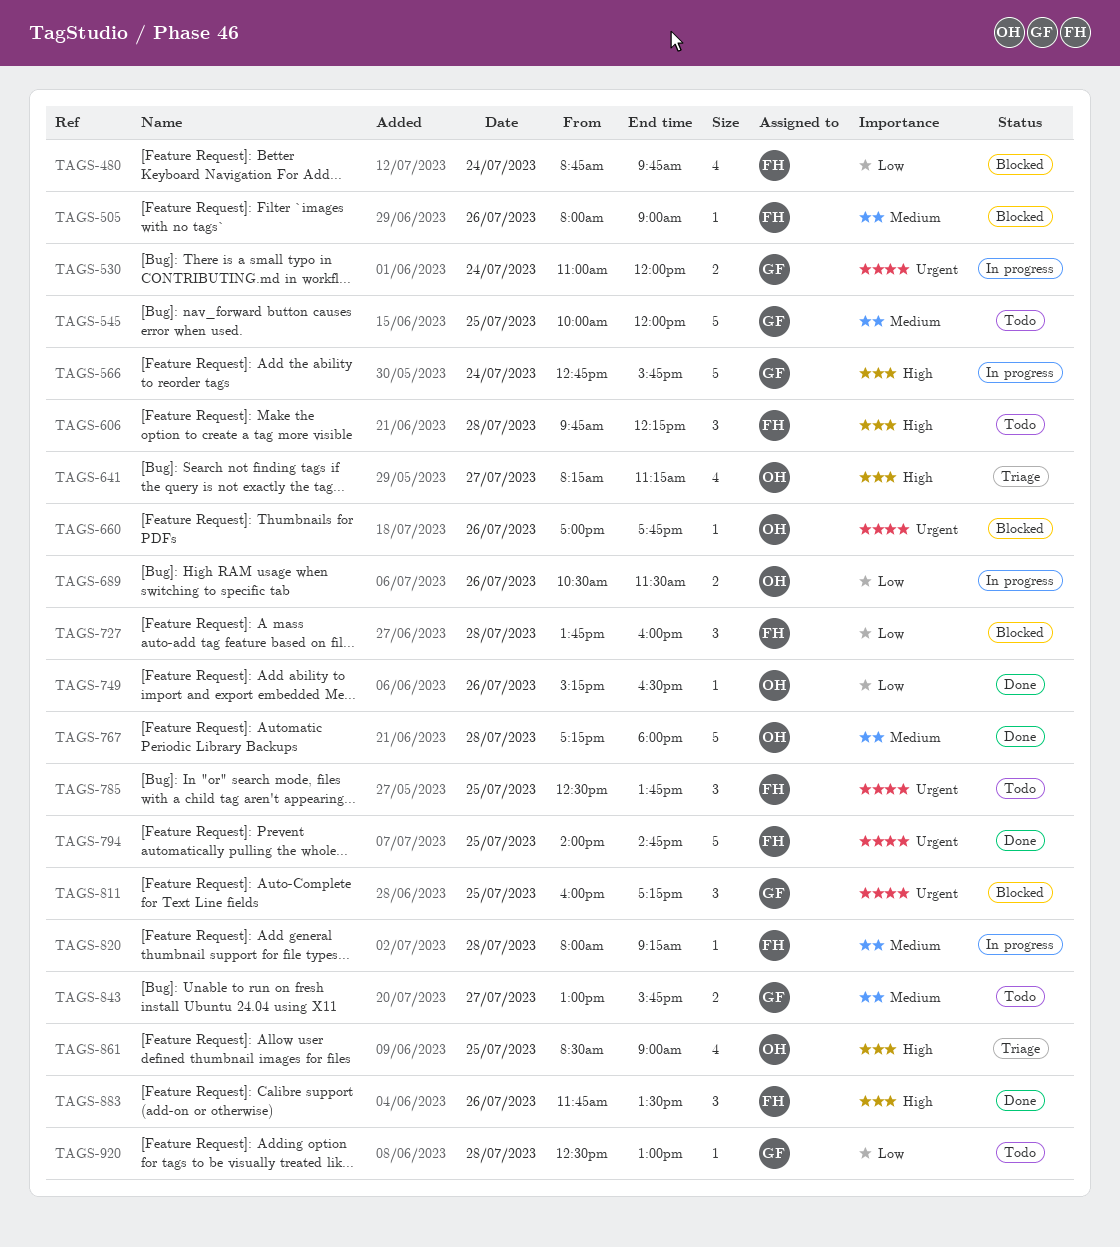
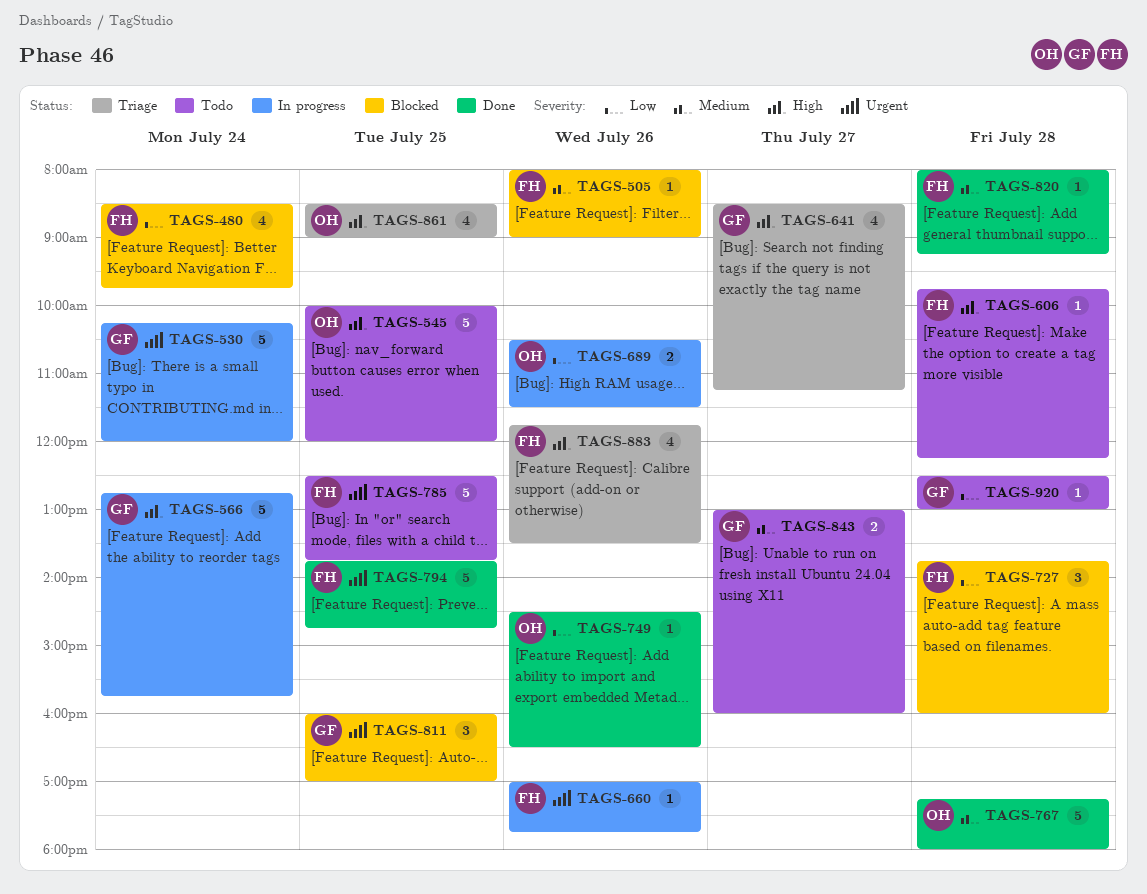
TAGS-480, begins: 08:45 -> 08:30
TAGS-530, estimate: 2 -> 5
TAGS-530, begins: 11:00 -> 10:15
TAGS-545, owner: GF -> OH
TAGS-545, priority: Medium -> High
TAGS-606, estimate: 3 -> 1
TAGS-641, owner: OH -> GF
TAGS-641, begins: 08:15 -> 08:30
TAGS-660, status: Blocked -> In progress
TAGS-660, owner: OH -> FH
TAGS-749, begins: 15:15 -> 14:30
TAGS-785, estimate: 3 -> 5
TAGS-794, begins: 14:00 -> 13:45
TAGS-811, ends: 17:15 -> 17:00
TAGS-820, status: In progress -> Done
TAGS-843, ends: 15:45 -> 16:00
TAGS-883, status: Done -> Triage
TAGS-883, estimate: 3 -> 4

